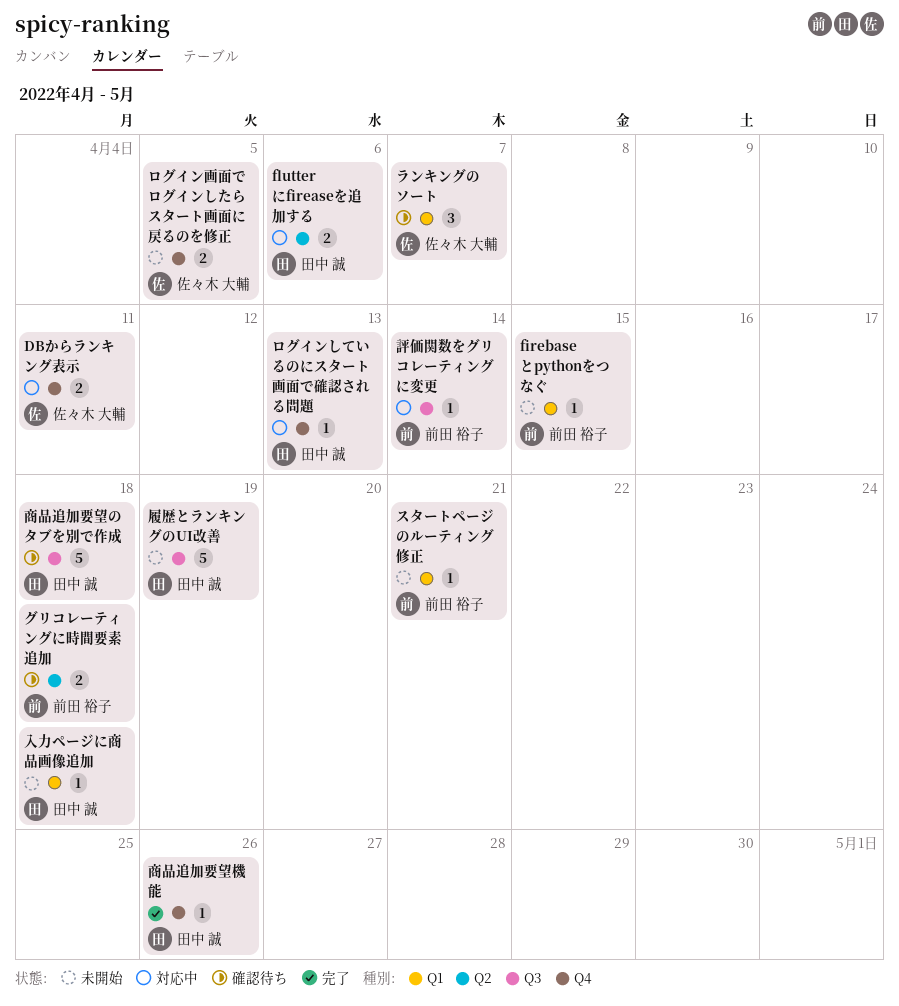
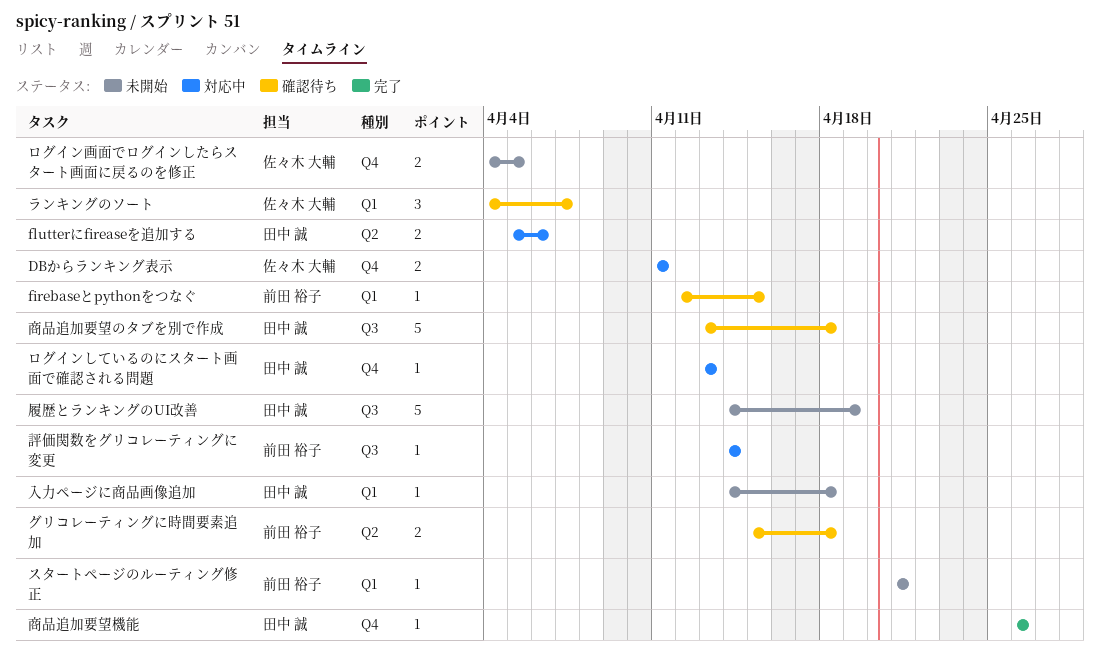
firebaseとpythonをつなぐ, status: 未開始 -> 確認待ち

